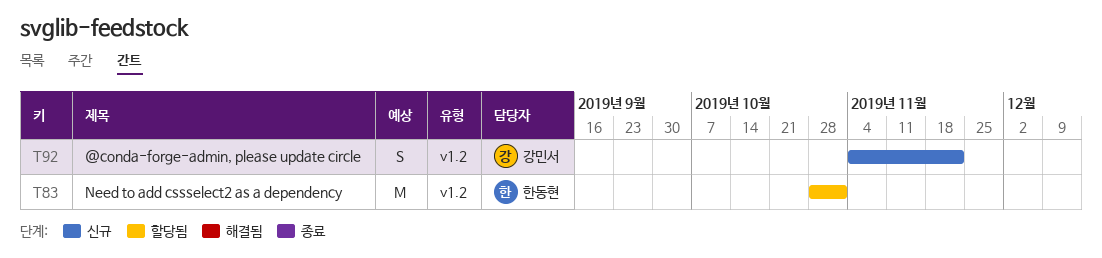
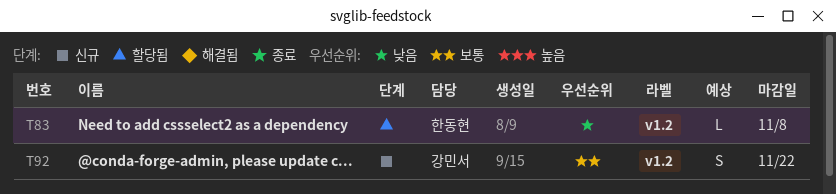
T83, estimate: M -> L
T83, due: Nov 1 -> Nov 8

